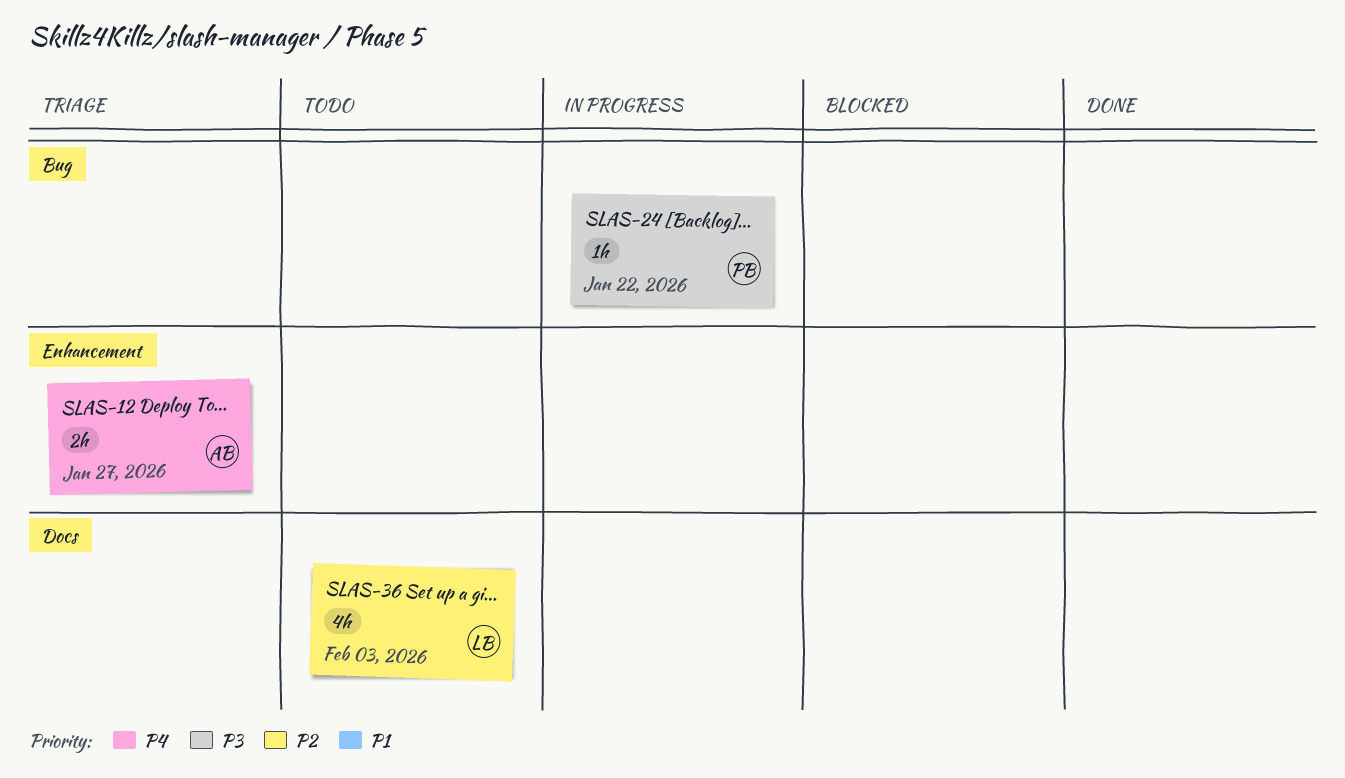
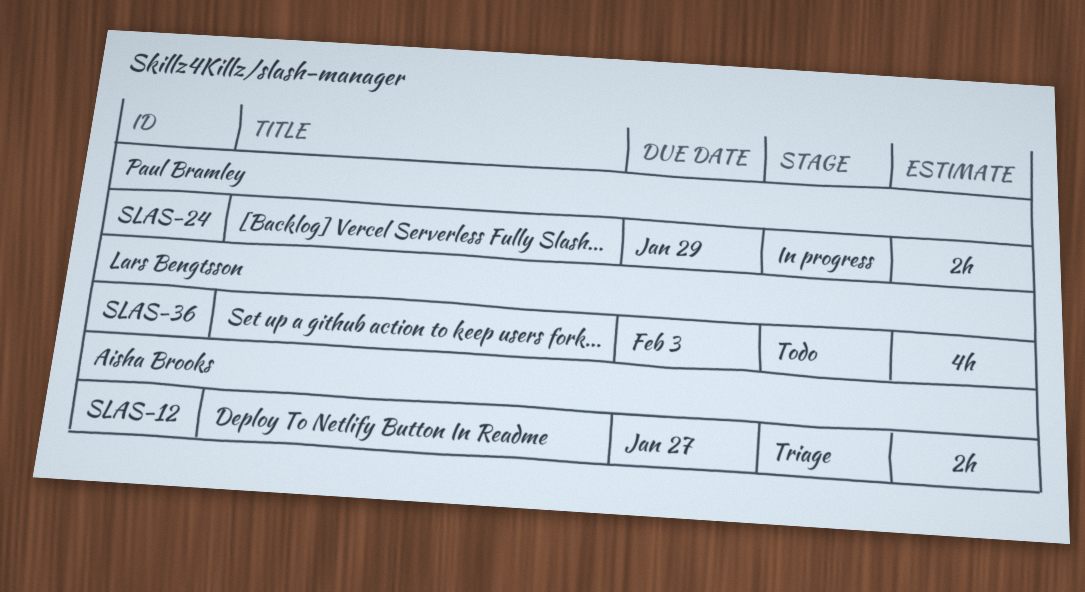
SLAS-24, estimate: 1h -> 2h
SLAS-24, due: Jan 22 -> Jan 29

